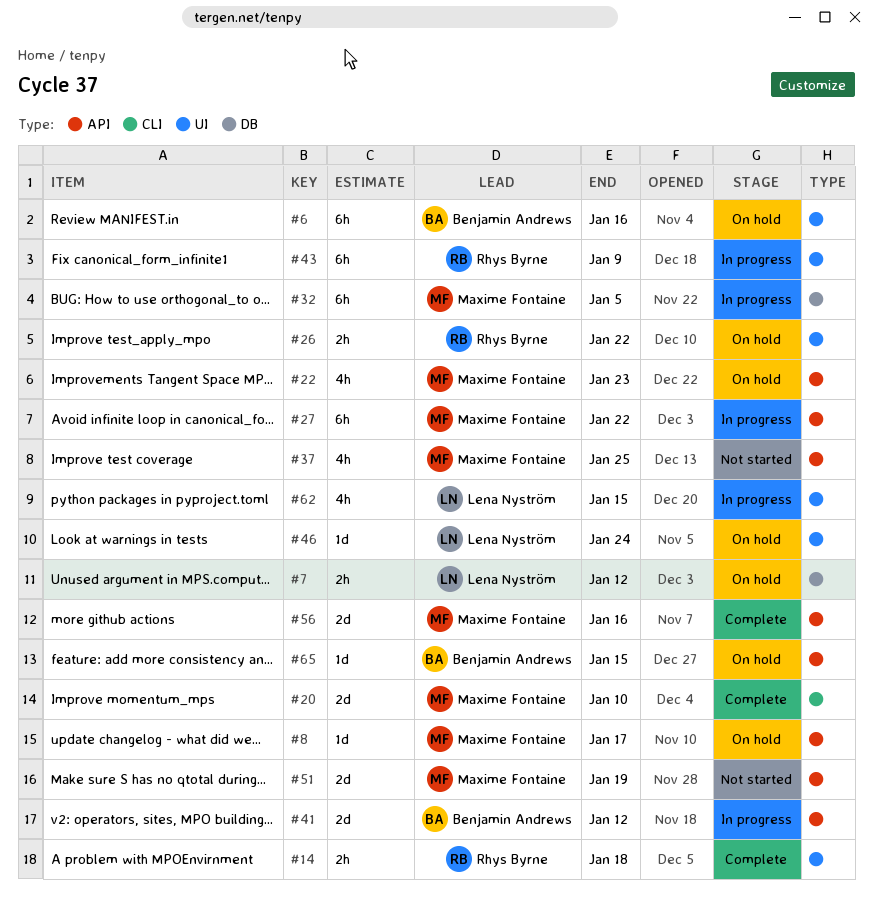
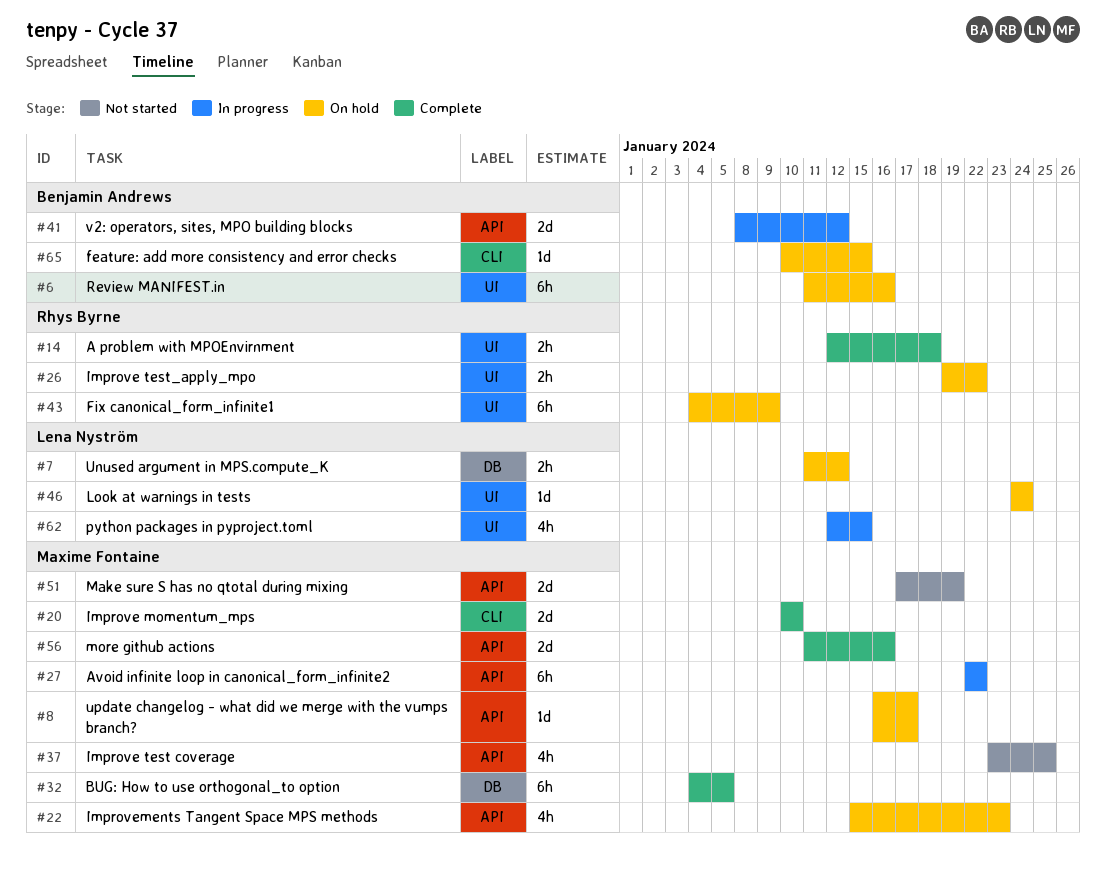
#32, status: In progress -> Complete
#43, status: In progress -> On hold
#65, label: API -> CLI

